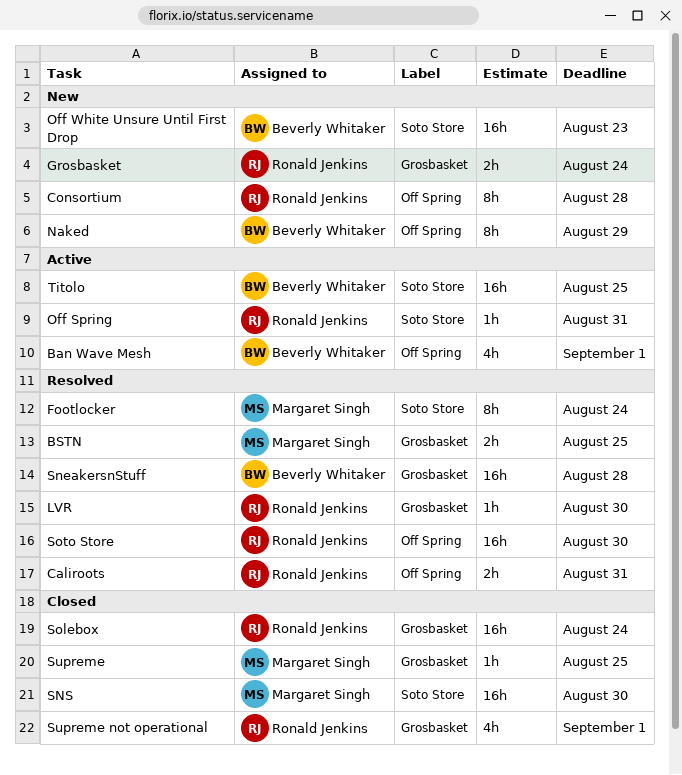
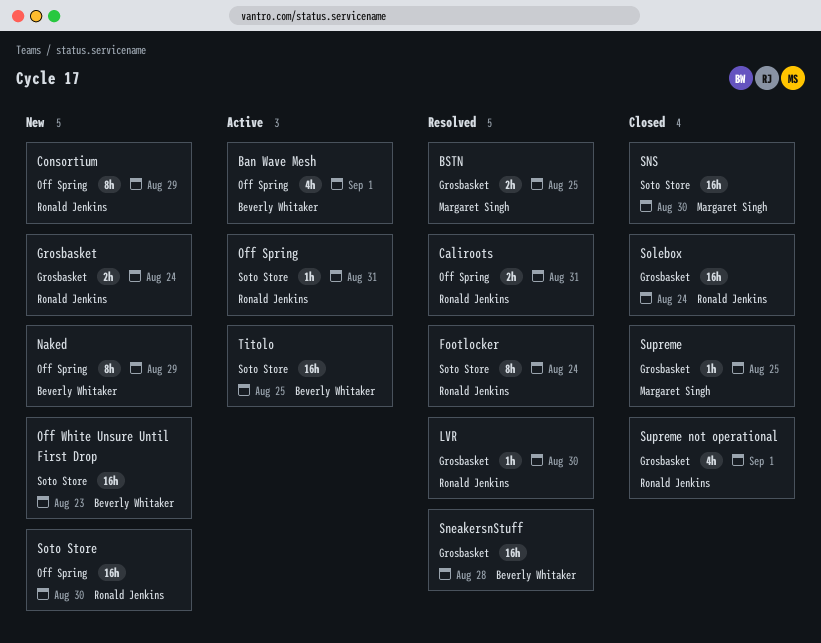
Consortium, due: Aug 28 -> Aug 29
Footlocker, owner: Margaret Singh -> Ronald Jenkins
Soto Store, status: Resolved -> New

